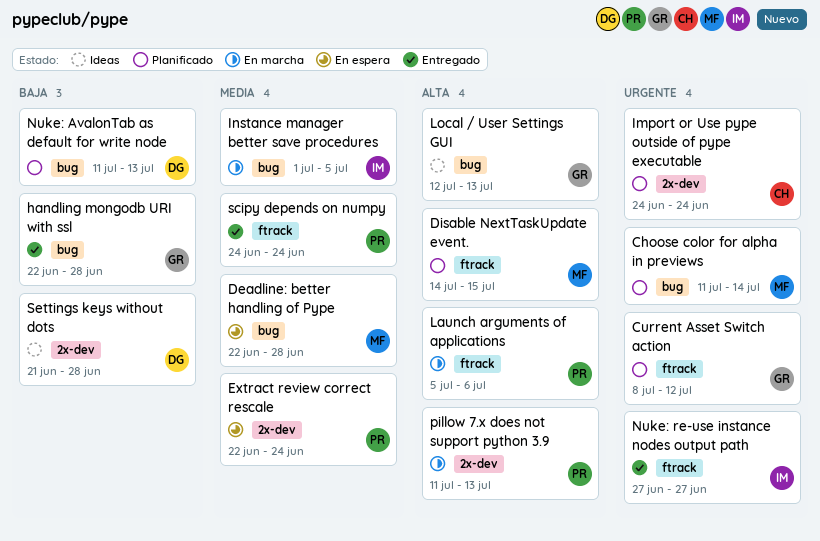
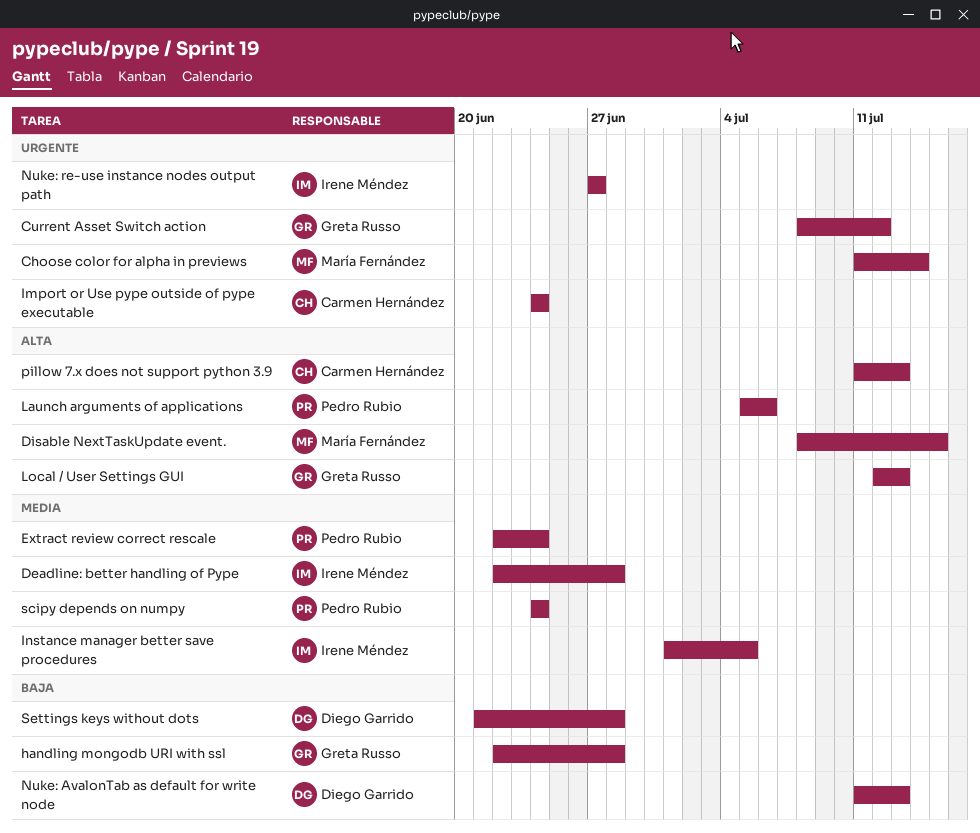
Deadline: better handling of Pype, owner: María Fernández -> Irene Méndez
Disable NextTaskUpdate event., start: Jul 14 -> Jul 8
pillow 7.x does not support python 3.9, owner: Pedro Rubio -> Carmen Hernández

